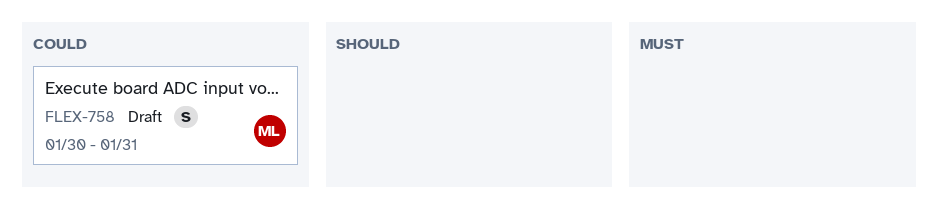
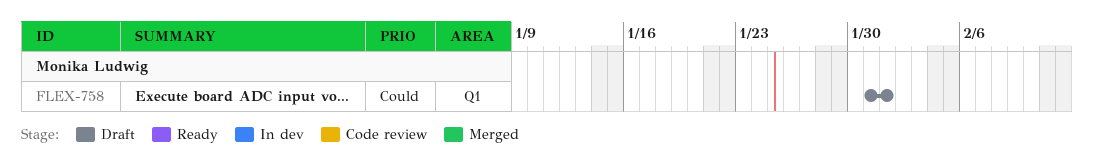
FLEX-758, start: Jan 30 -> Jan 31
FLEX-758, due: Jan 31 -> Feb 1

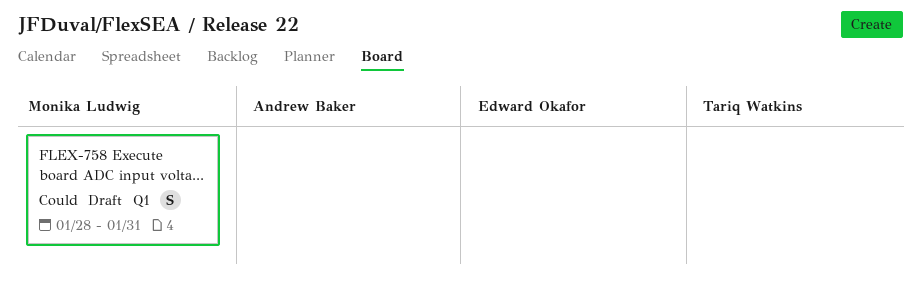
FLEX-758, start: Jan 31 -> Jan 28
FLEX-758, due: Feb 1 -> Jan 31

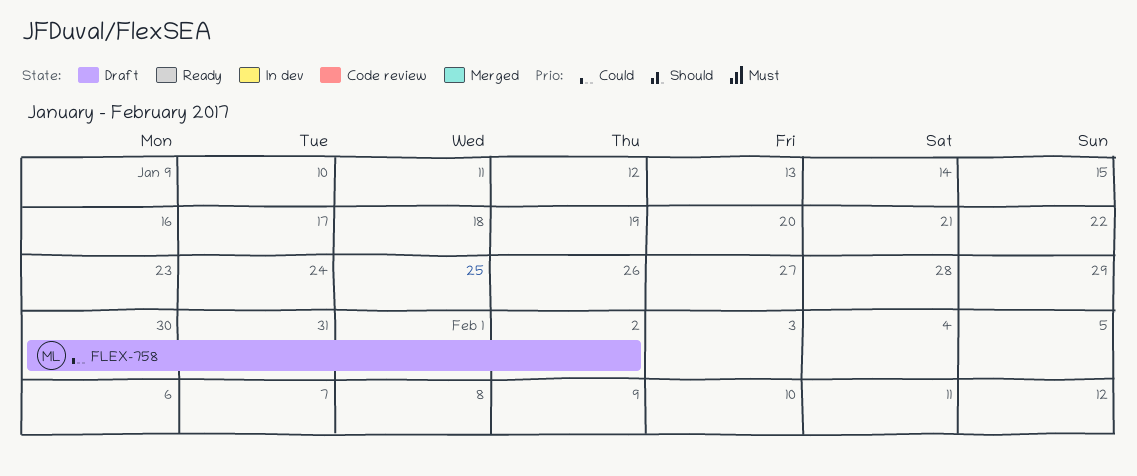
FLEX-758, start: Jan 28 -> Jan 30
FLEX-758, due: Jan 31 -> Feb 2

